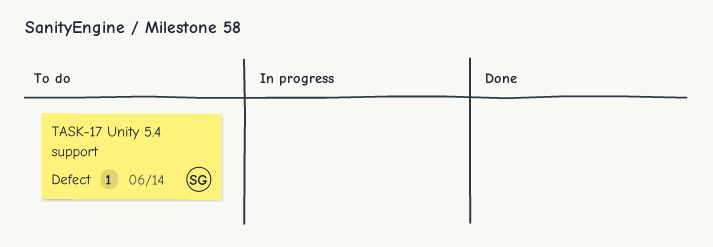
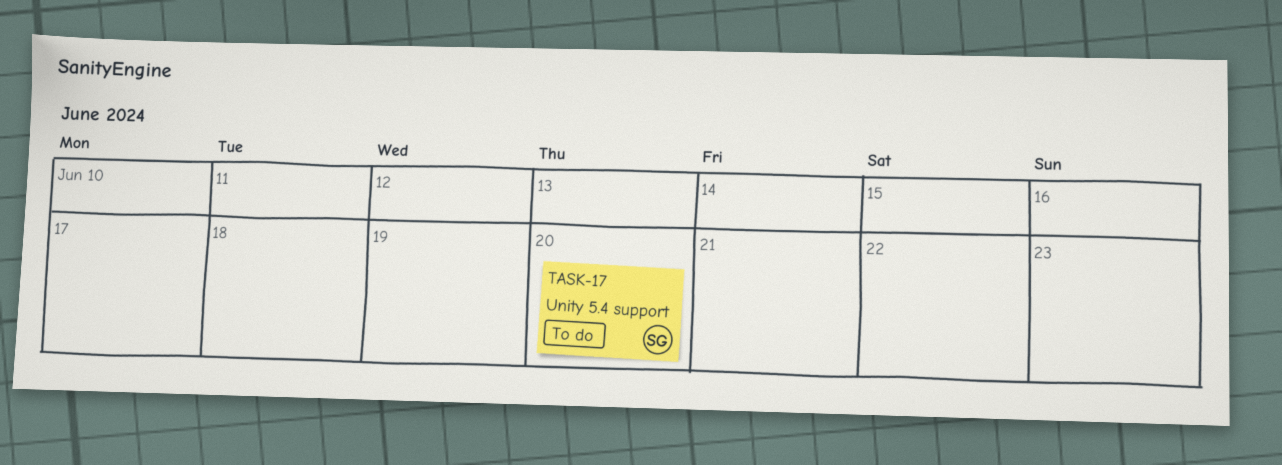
TASK-17, due: Jun 14 -> Jun 20

